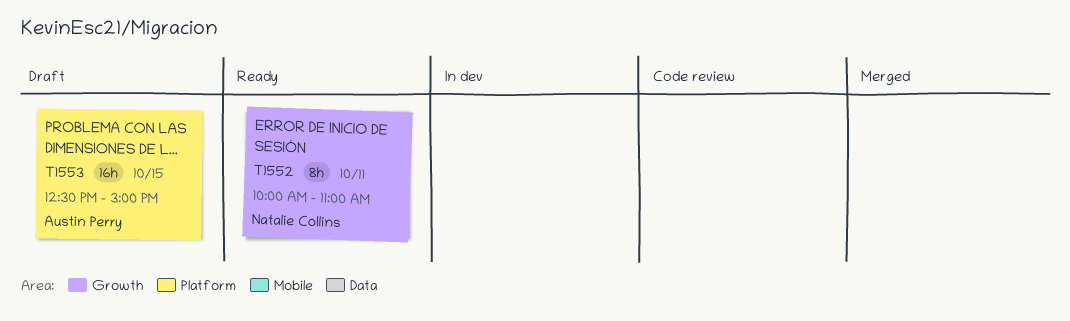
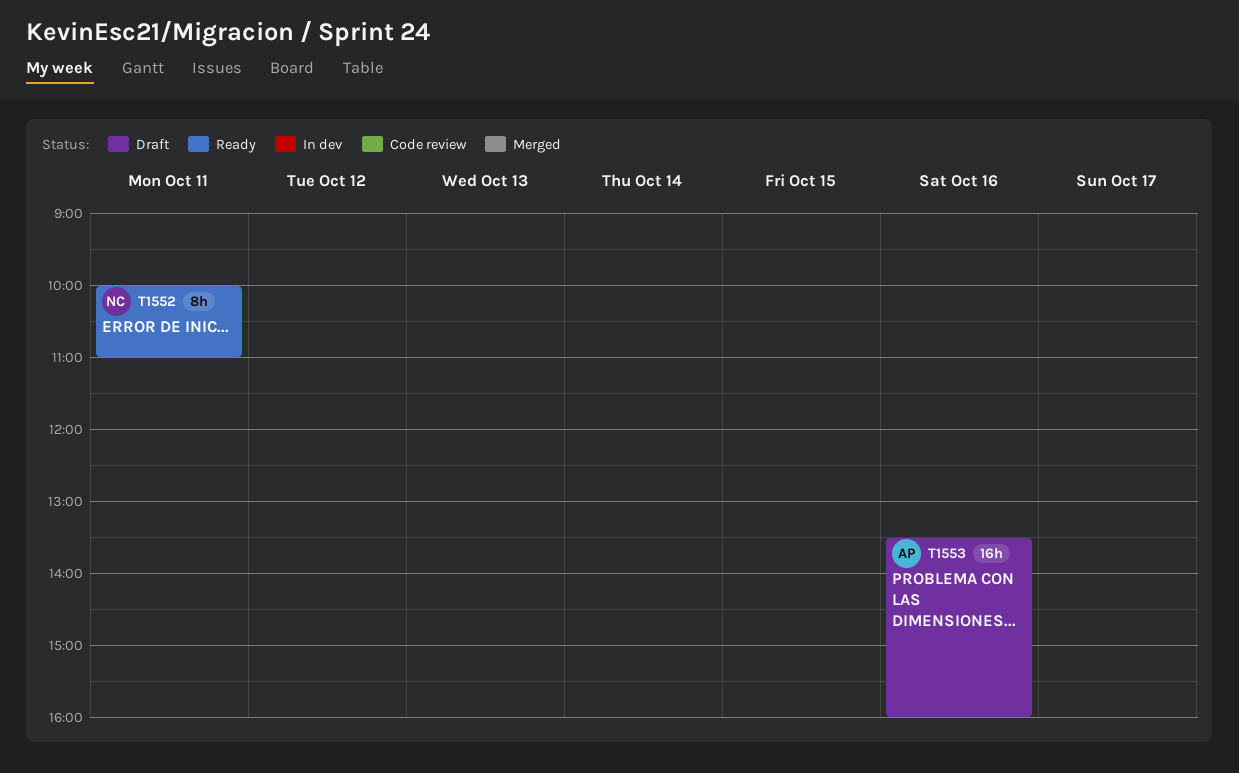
T1553, day: Oct 15 -> Oct 16
T1553, begins: 12:30 -> 13:30
T1553, ends: 15:00 -> 16:00

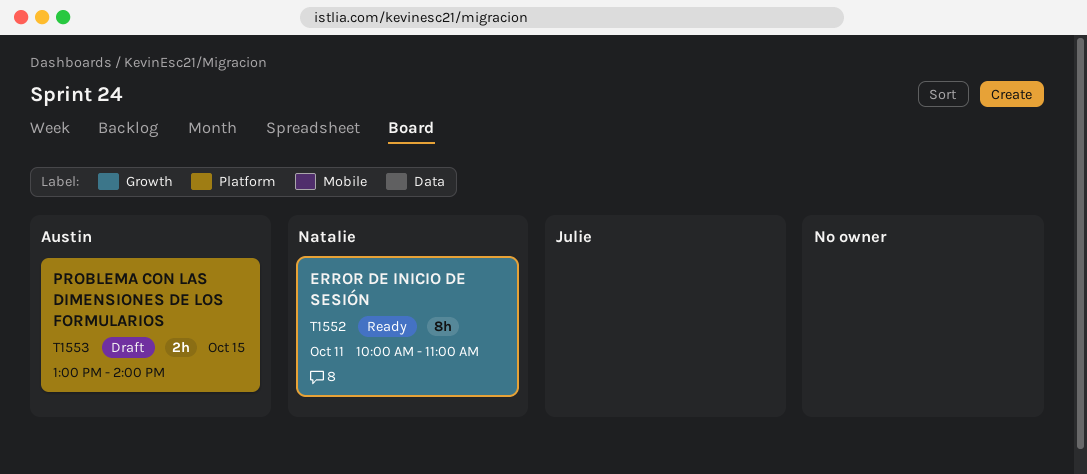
T1553, estimate: 16h -> 2h
T1553, day: Oct 16 -> Oct 15
T1553, begins: 13:30 -> 13:00
T1553, ends: 16:00 -> 14:00

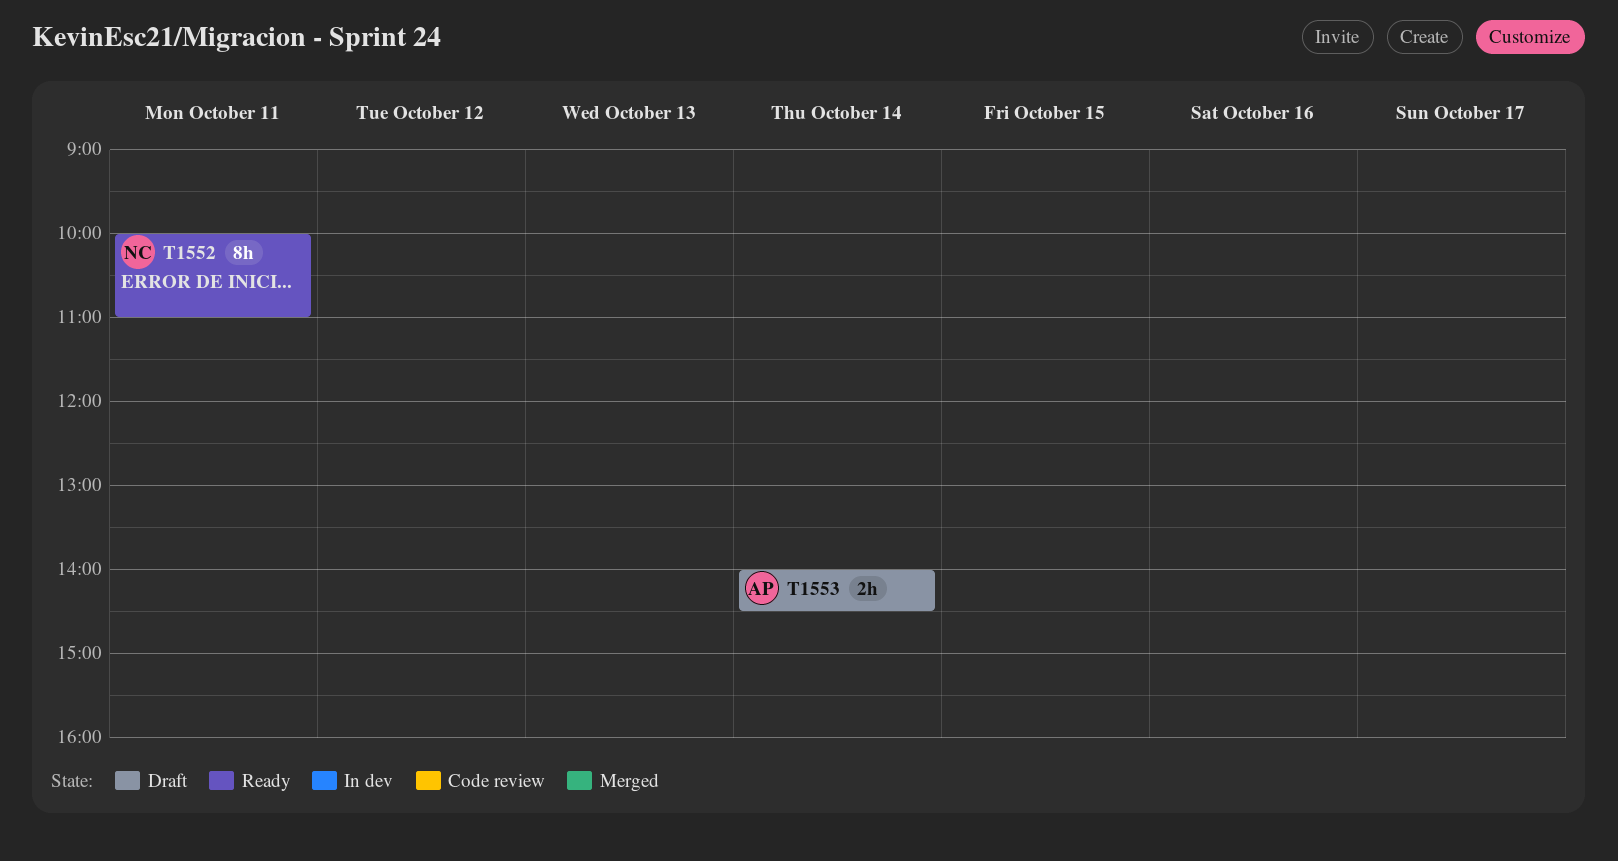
T1553, day: Oct 15 -> Oct 14
T1553, begins: 13:00 -> 14:00
T1553, ends: 14:00 -> 14:30

